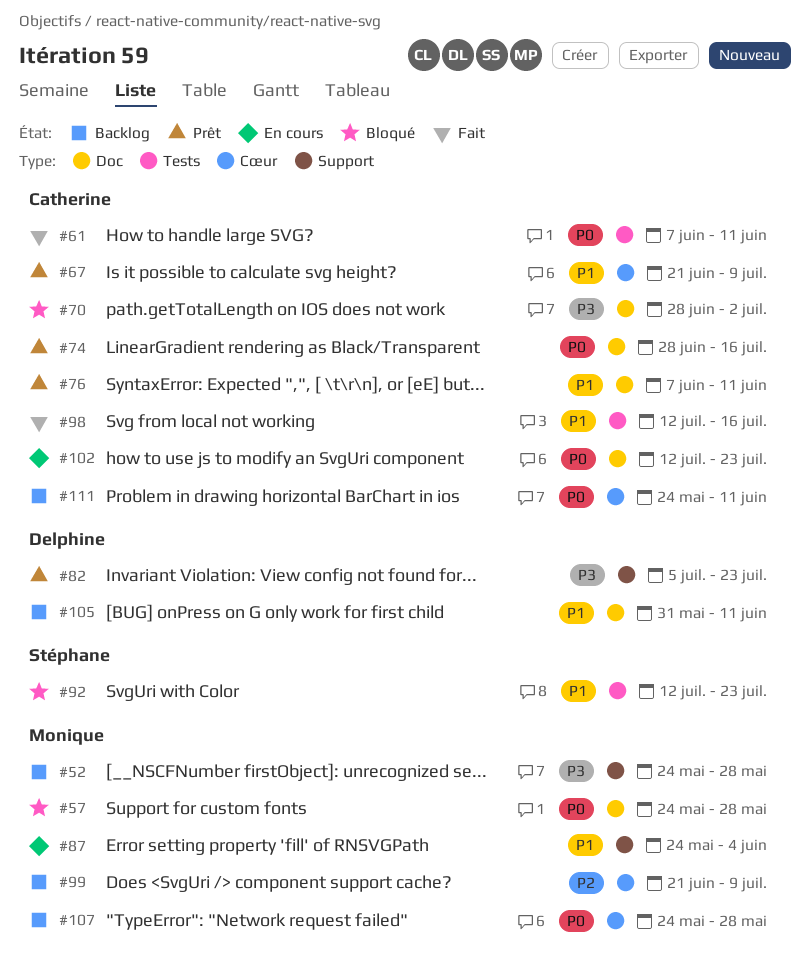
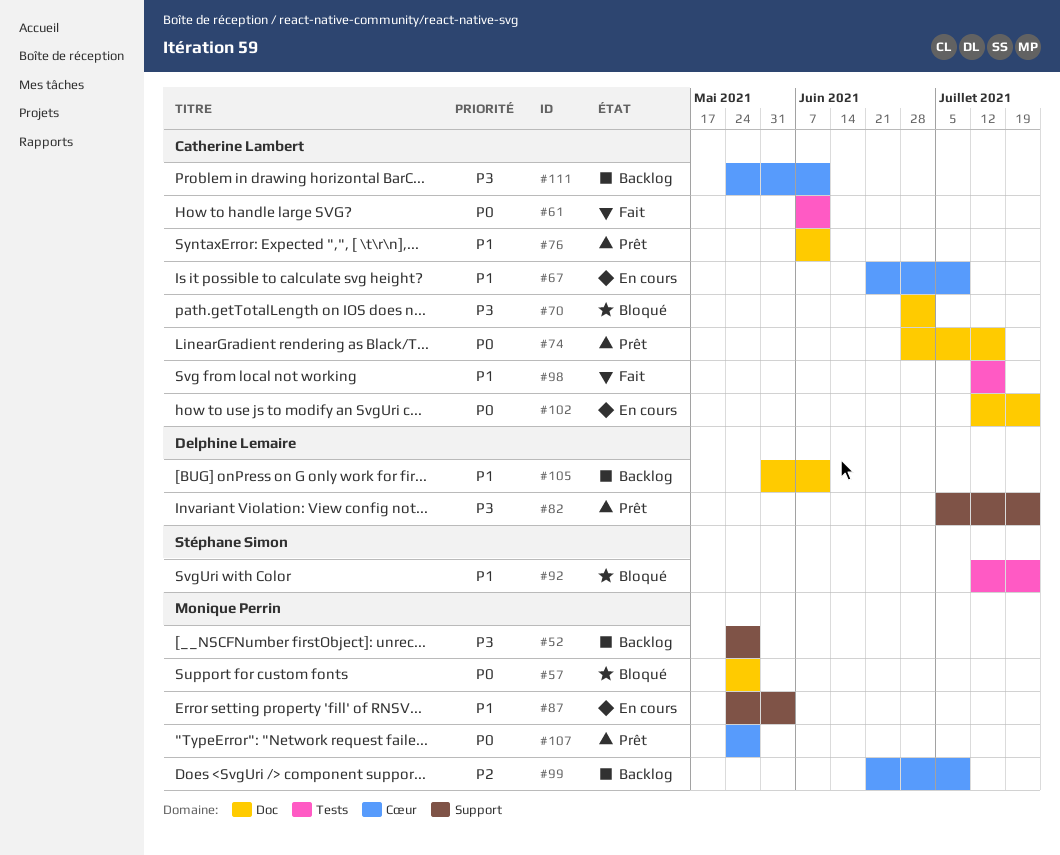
#67, status: Prêt -> En cours
#107, status: Backlog -> Prêt
#111, priority: P0 -> P3

